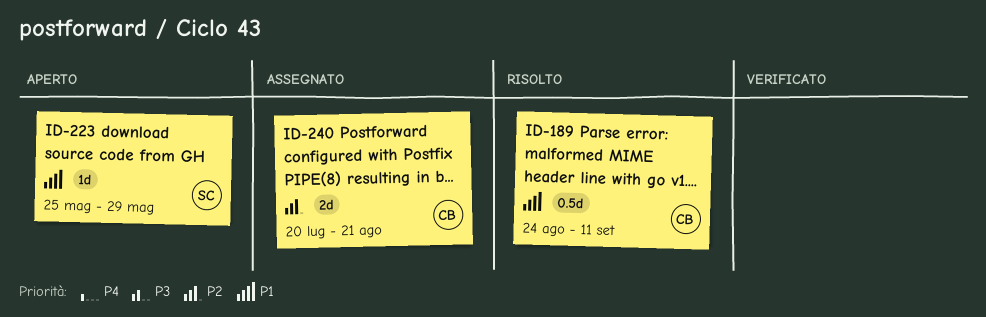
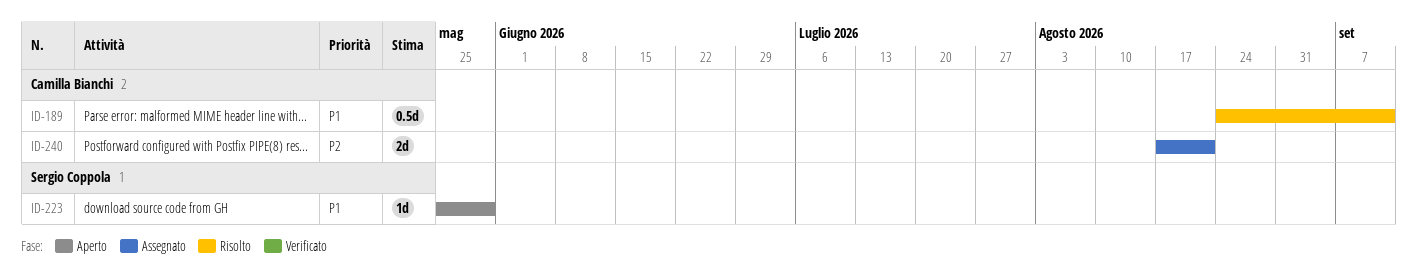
ID-240, start: Jul 20 -> Aug 17

